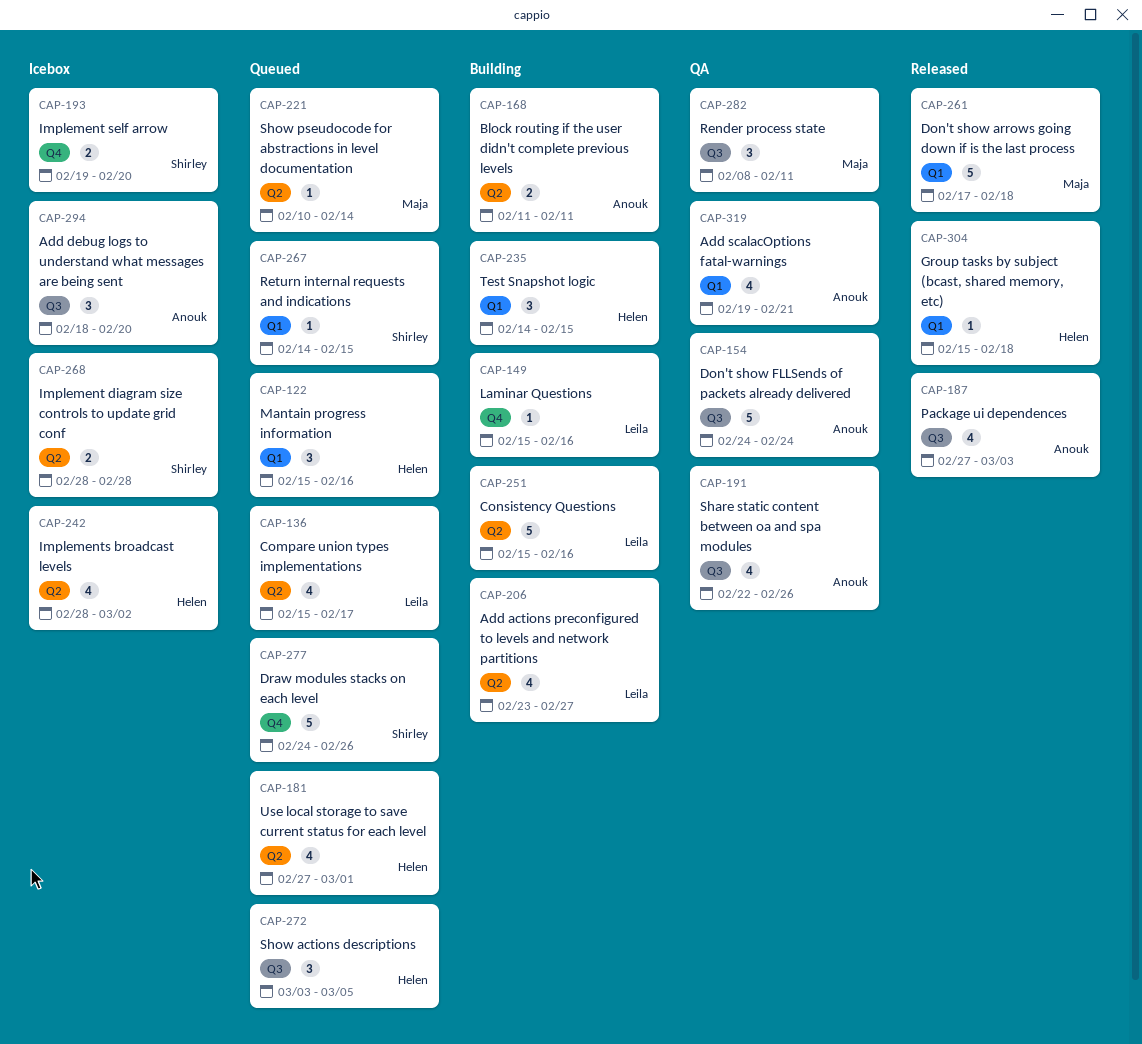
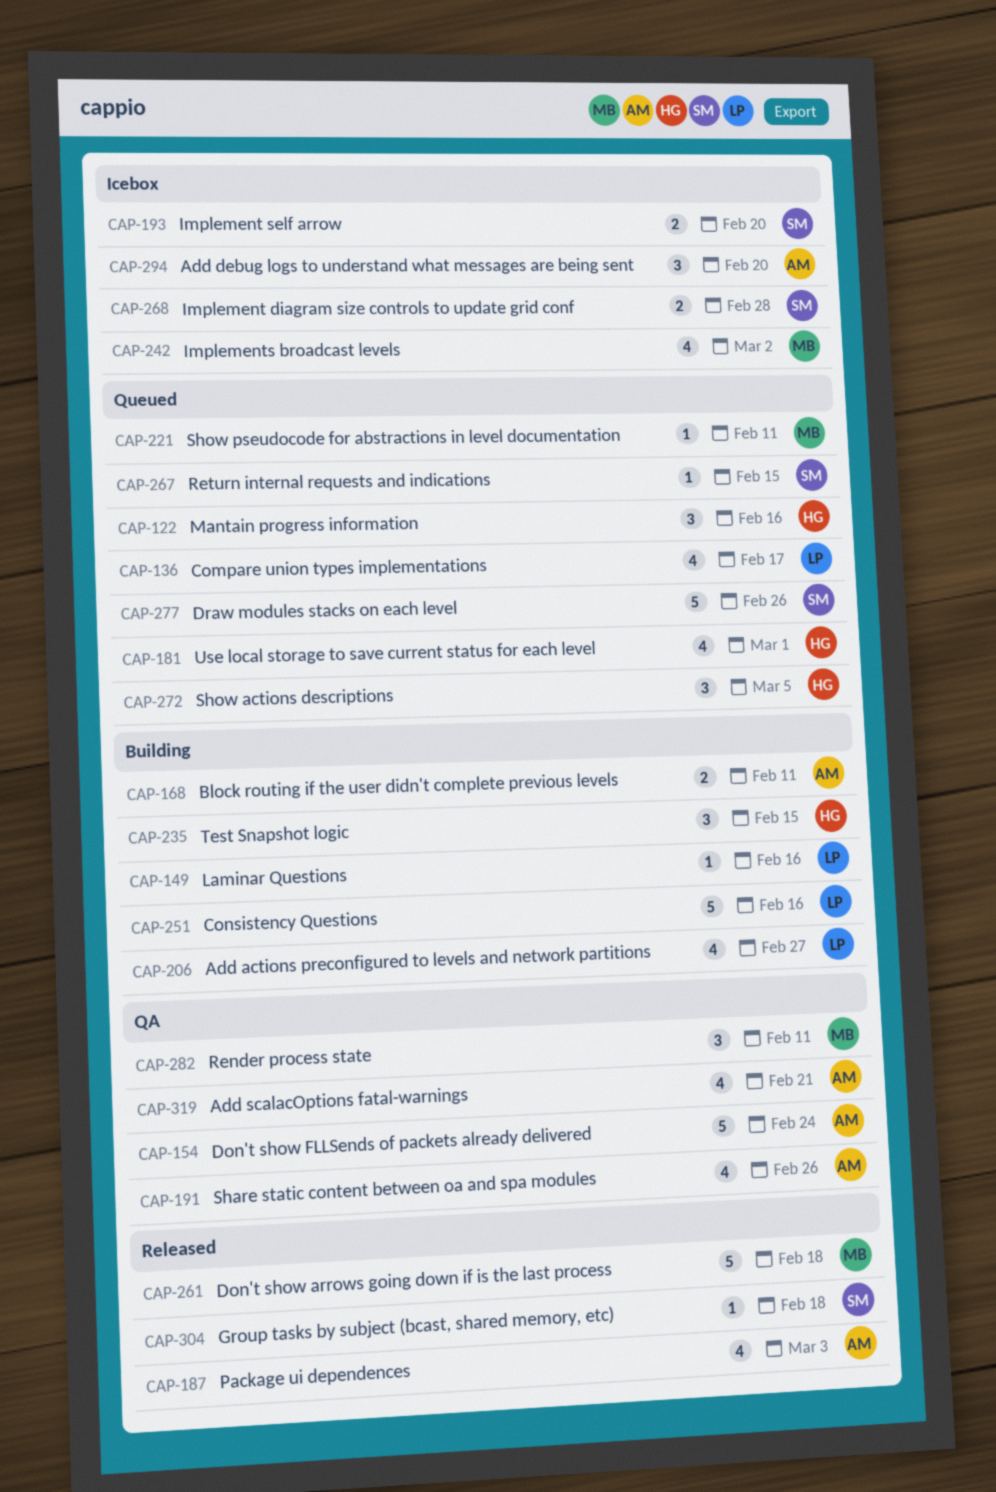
CAP-221, due: Feb 14 -> Feb 11
CAP-242, owner: Helen -> Maja
CAP-304, owner: Helen -> Shirley

